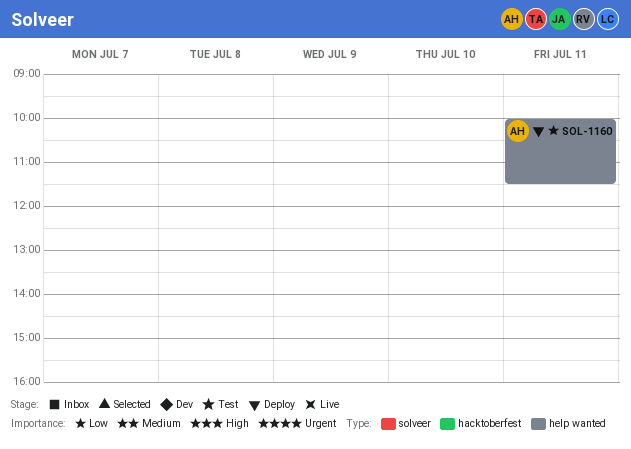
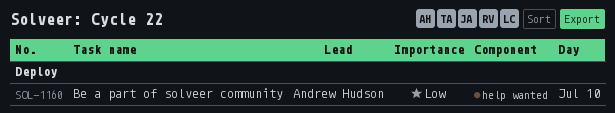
SOL-1160, day: Jul 11 -> Jul 10

